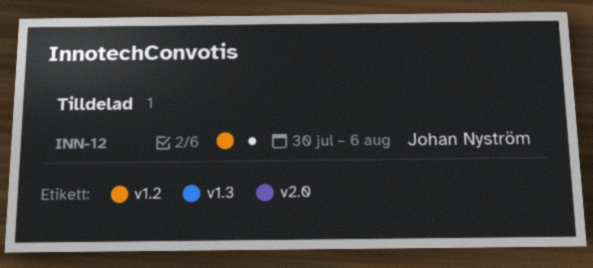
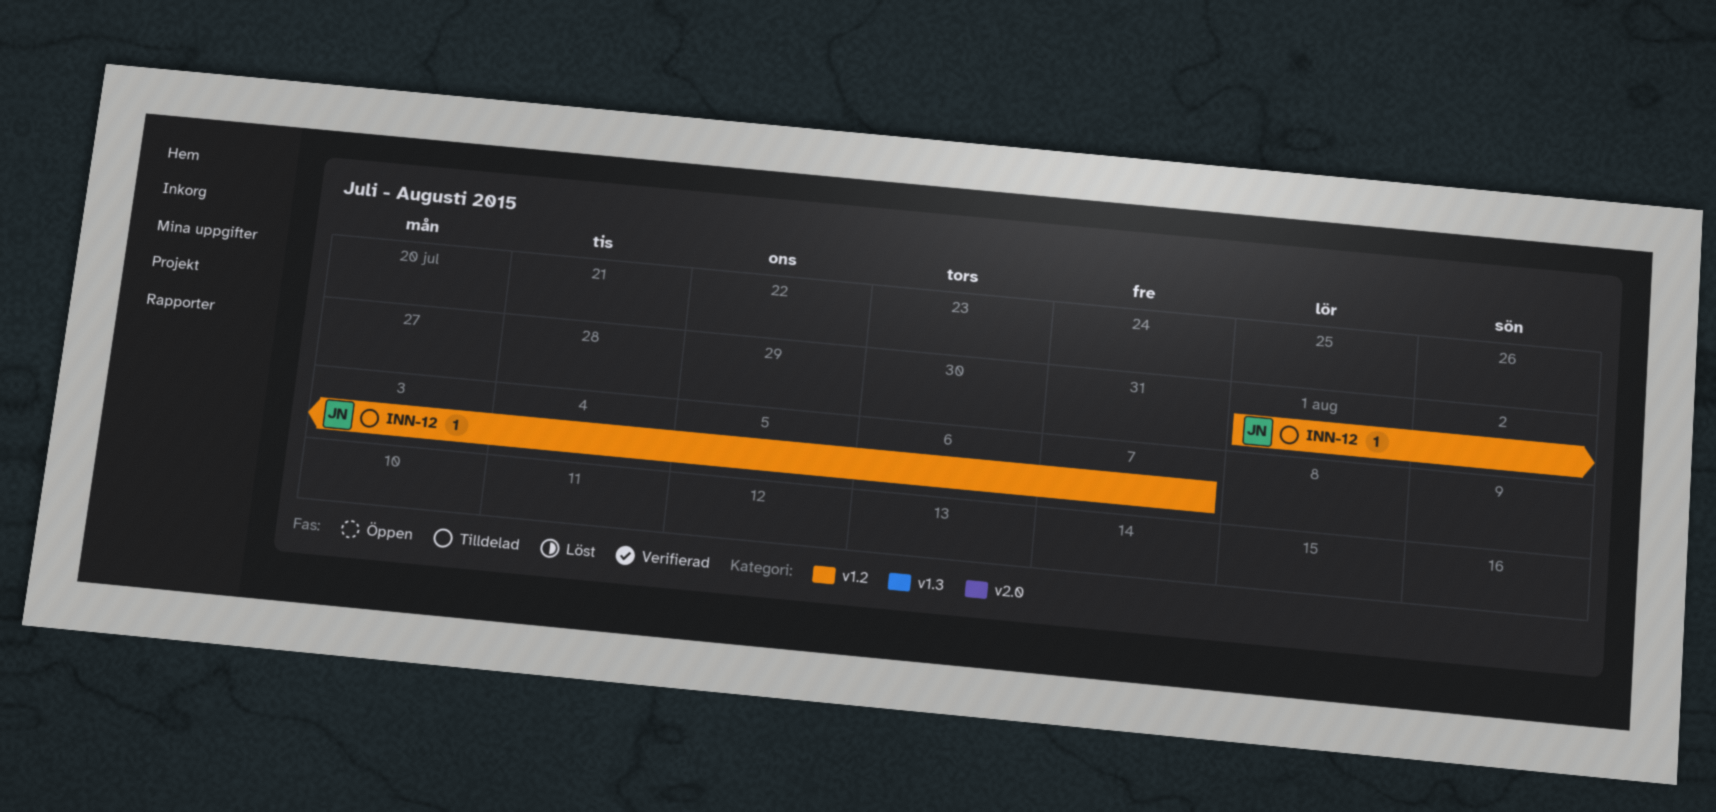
INN-12, start: Jul 30 -> Aug 1
INN-12, due: Aug 6 -> Aug 7

